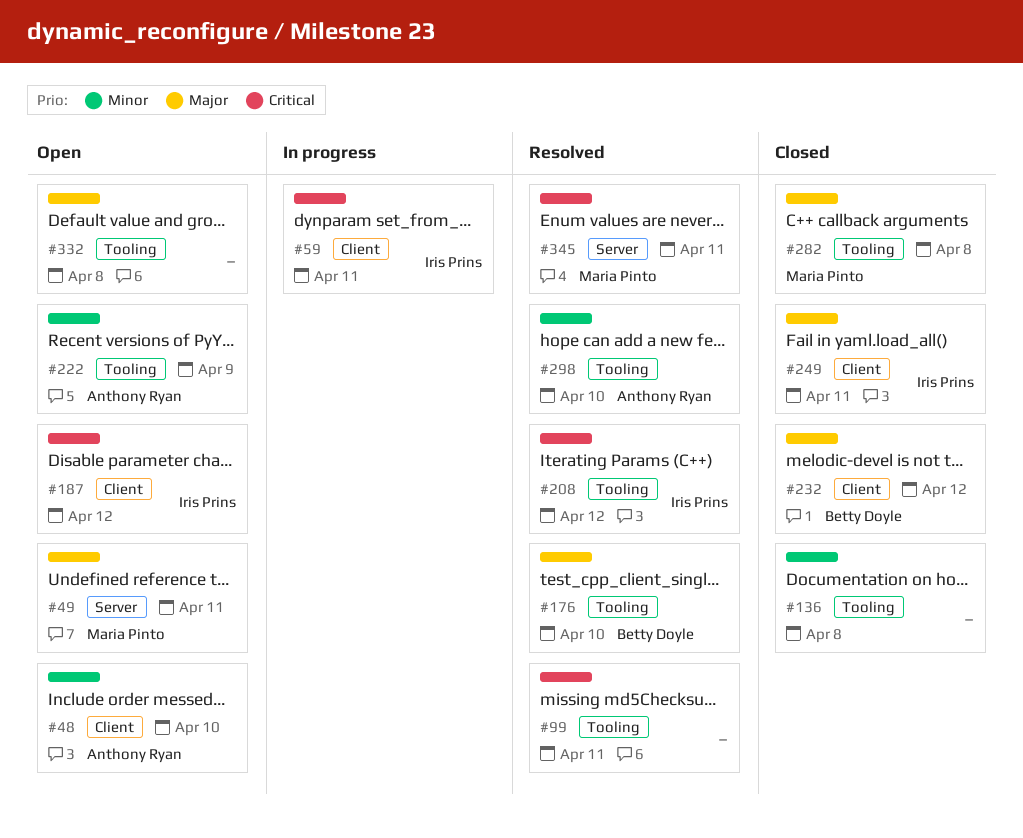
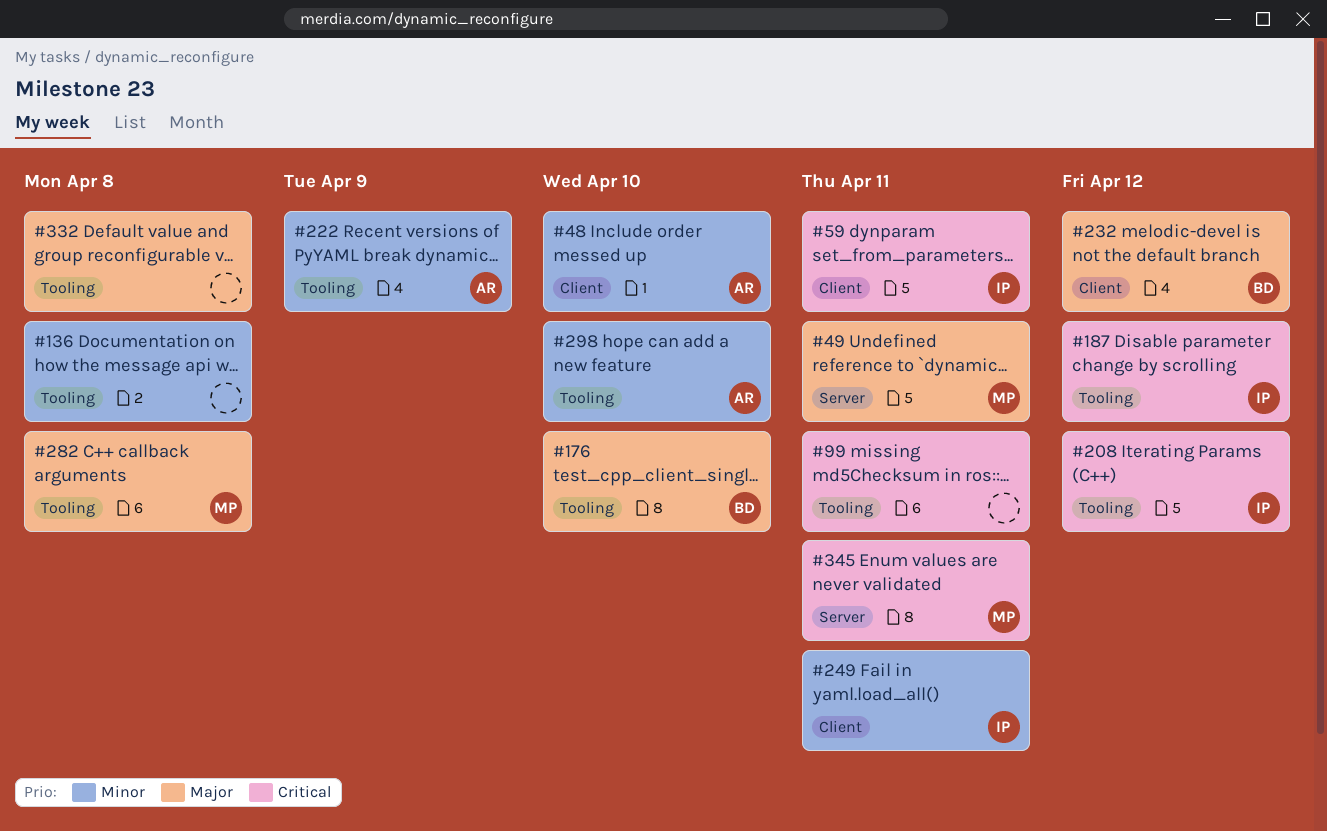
#187, label: Client -> Tooling
#249, priority: Major -> Minor

